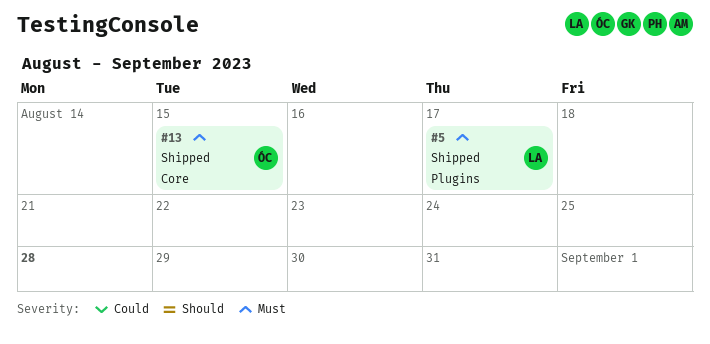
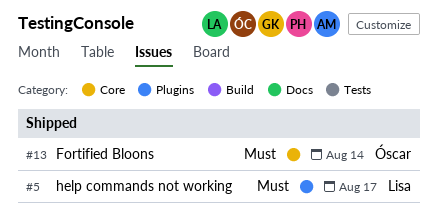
#13, due: Aug 15 -> Aug 14

